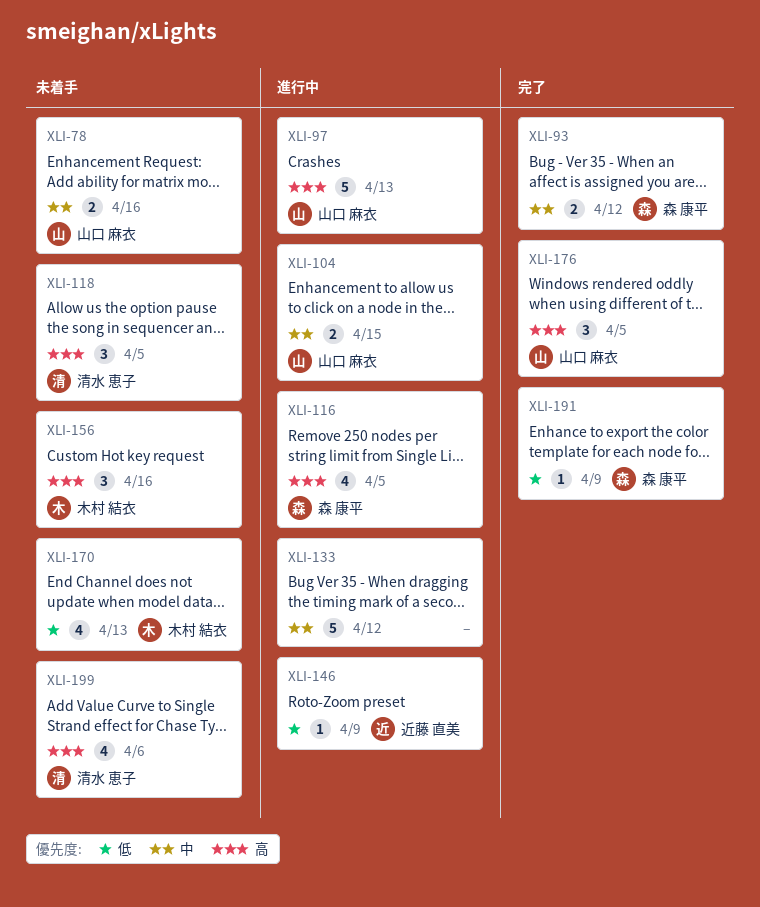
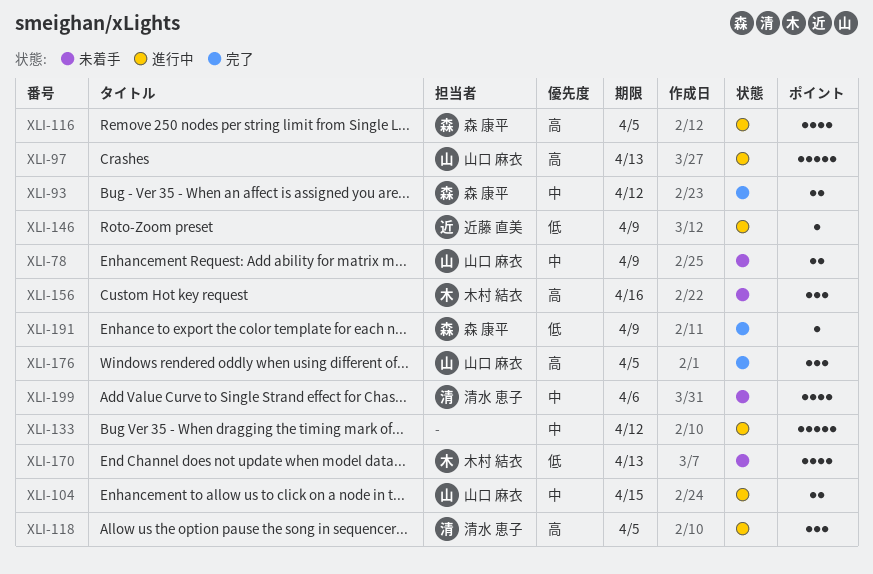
XLI-78, due: Apr 16 -> Apr 9
XLI-118, status: 未着手 -> 進行中
XLI-199, priority: 高 -> 中

